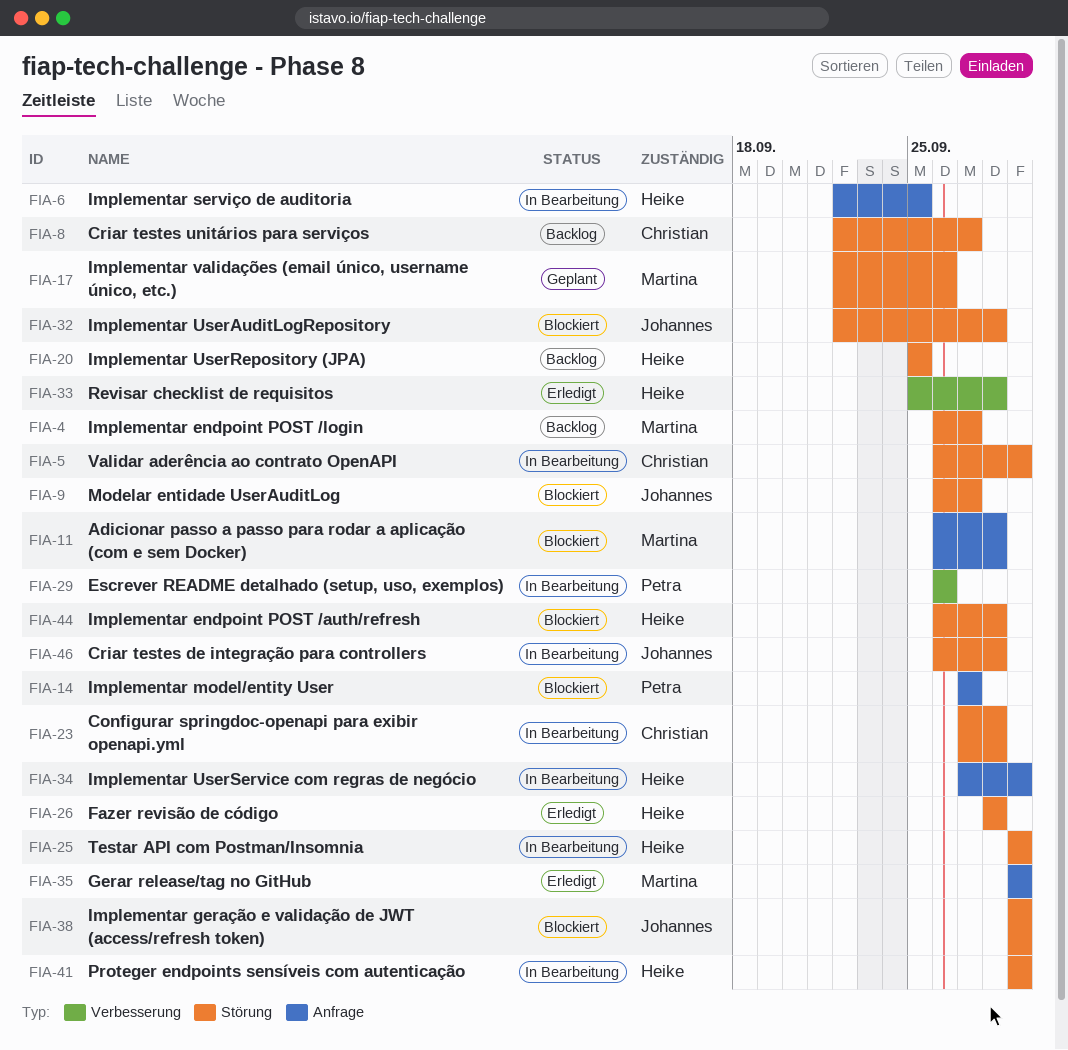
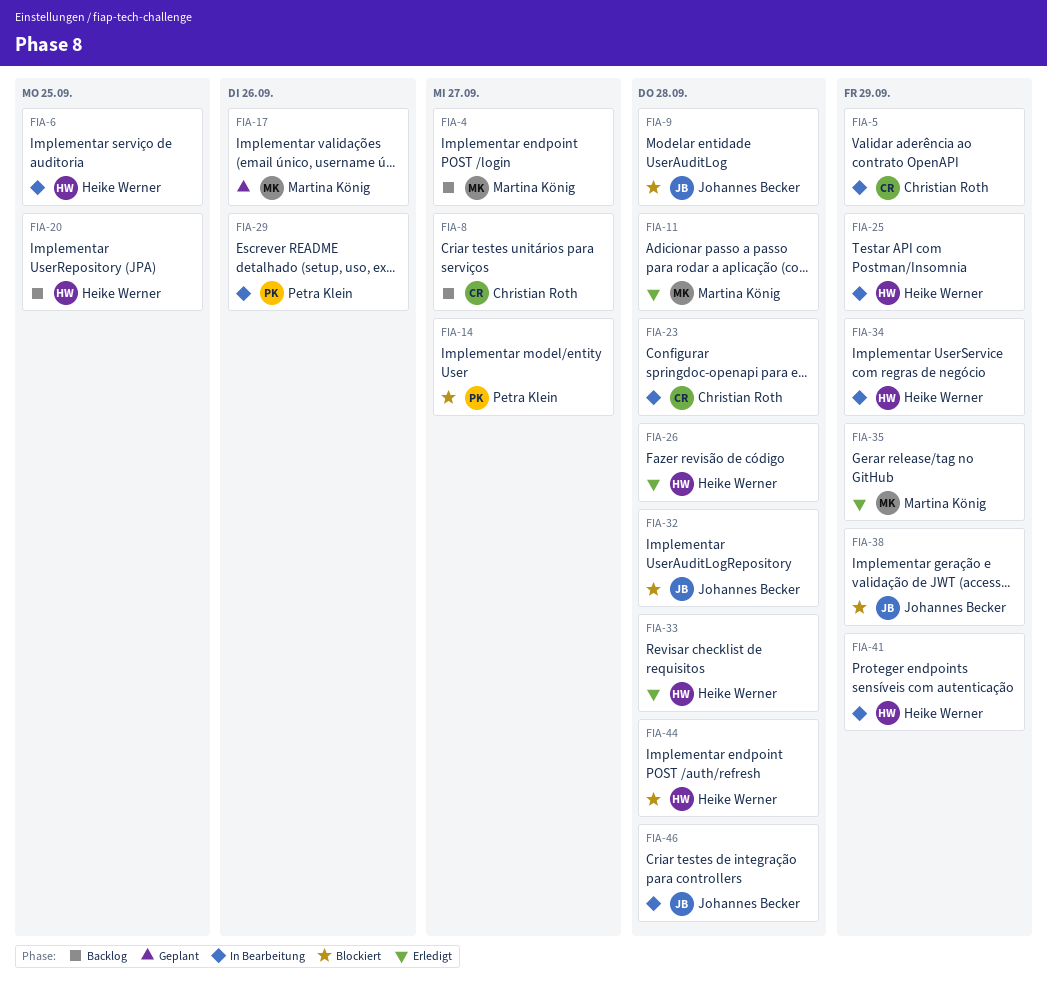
FIA-9, due: Sep 27 -> Sep 28
FIA-11, status: Blockiert -> Erledigt

